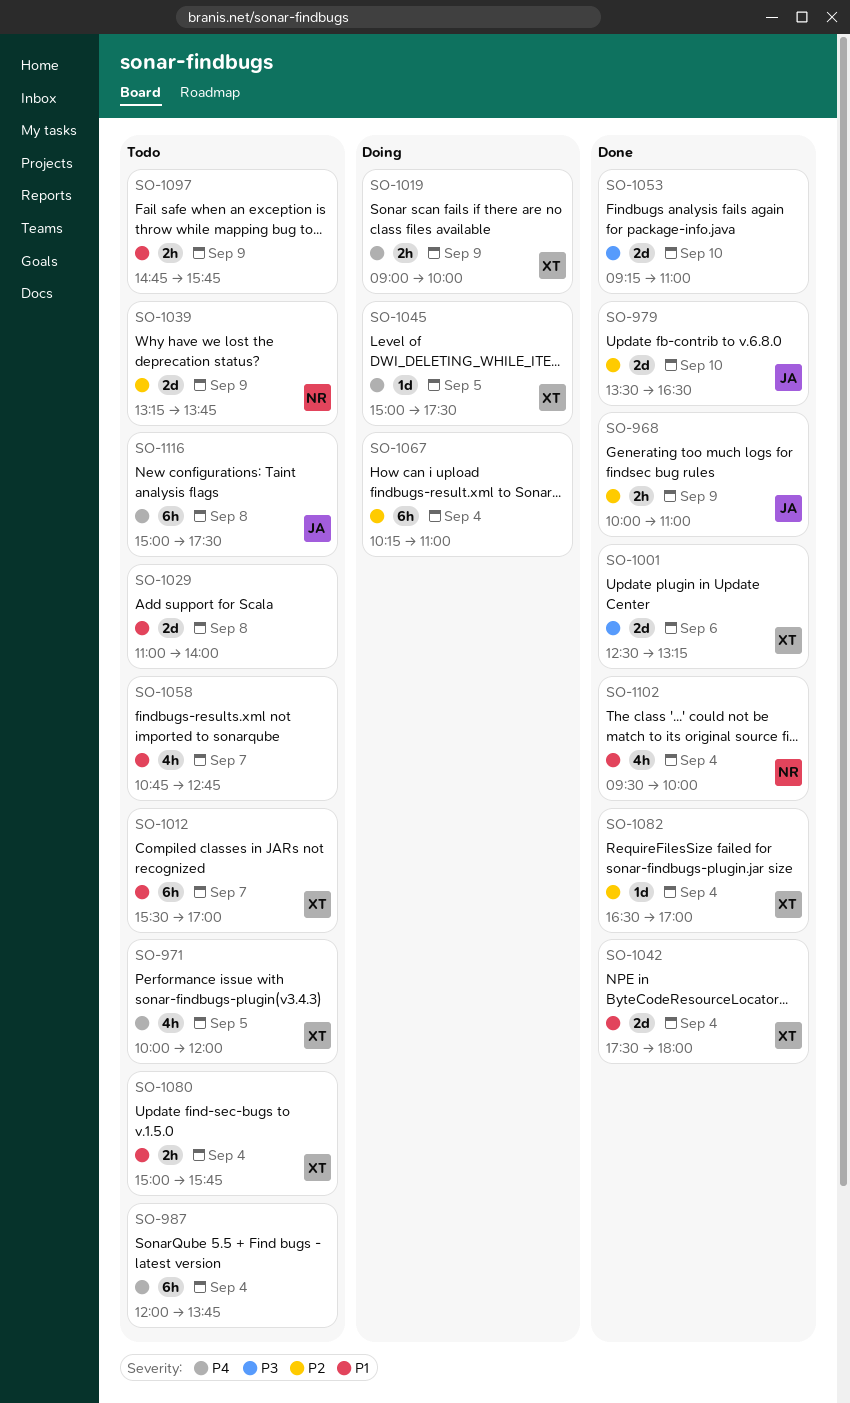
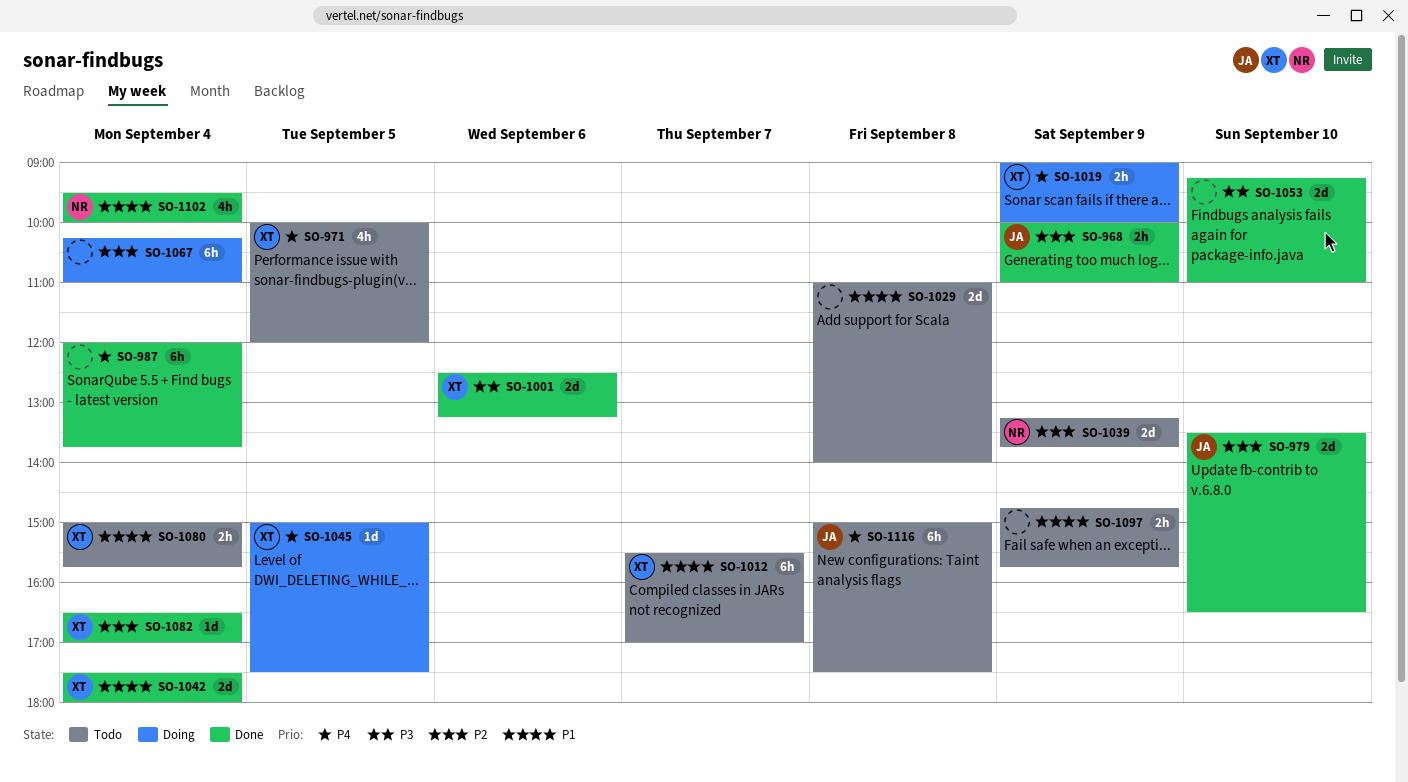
SO-987, status: Todo -> Done
SO-1058: present -> none

